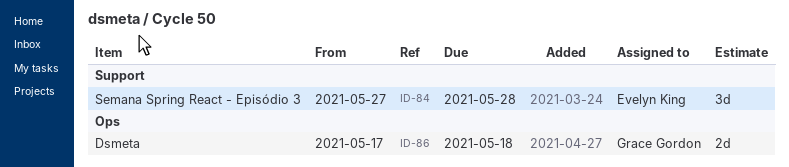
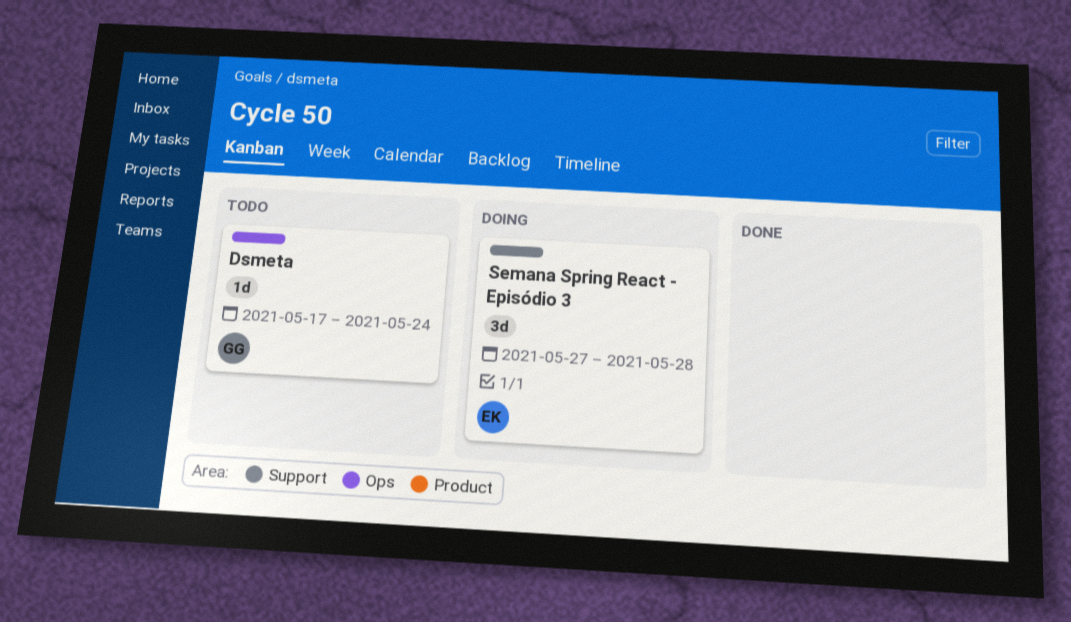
Dsmeta, estimate: 2d -> 1d
Dsmeta, due: May 18 -> May 24

